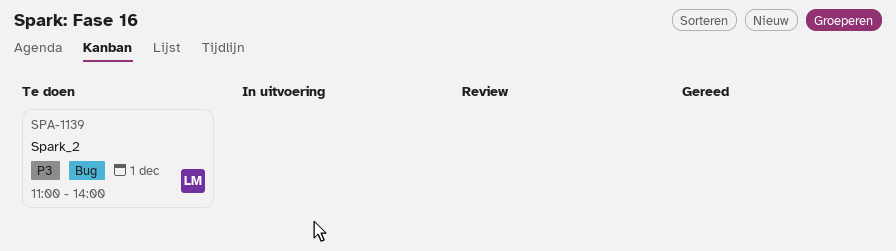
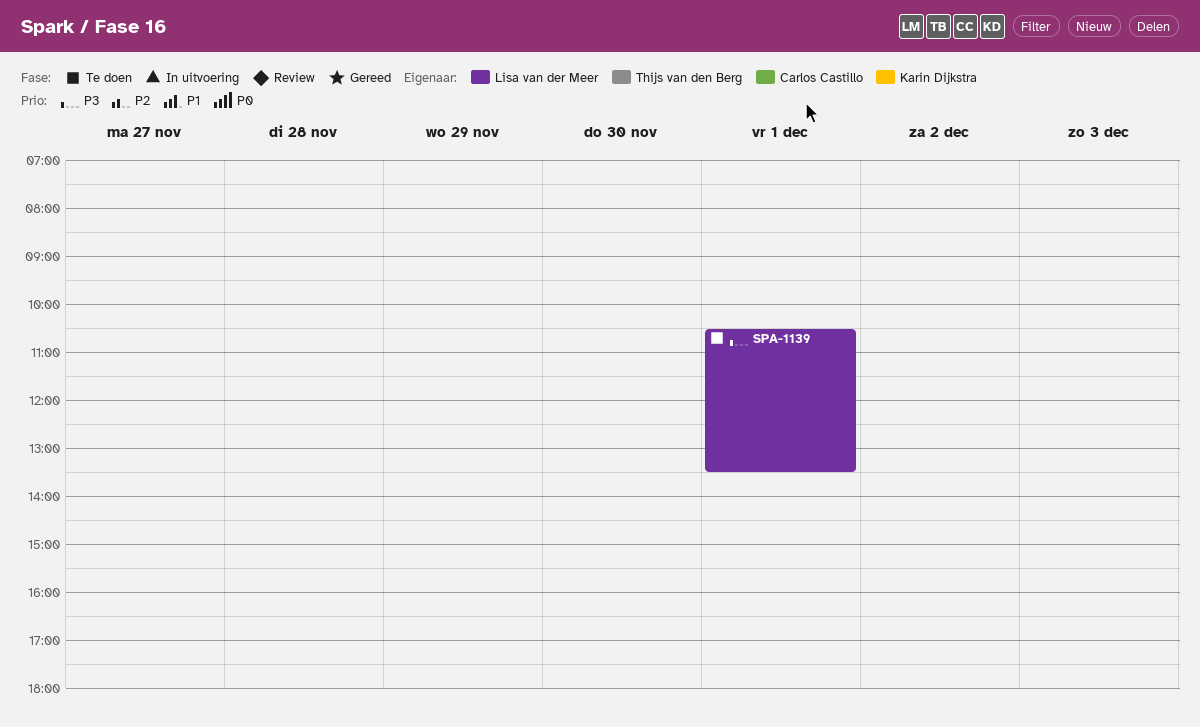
SPA-1139, begins: 11:00 -> 10:30
SPA-1139, ends: 14:00 -> 13:30

